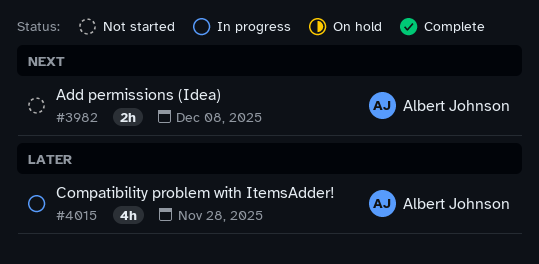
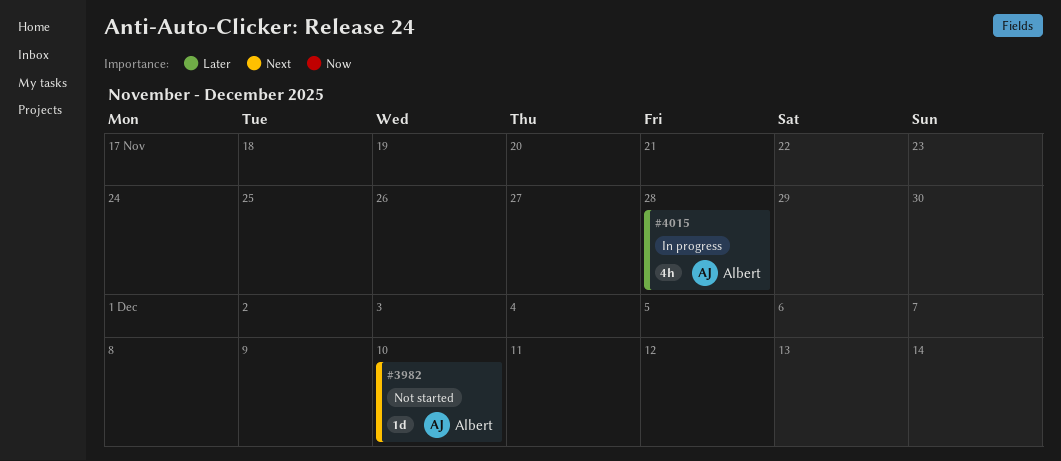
#3982, estimate: 2h -> 1d
#3982, due: Dec 8 -> Dec 10

